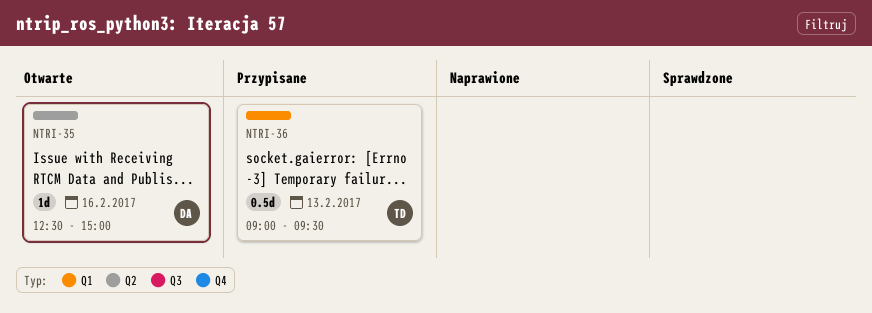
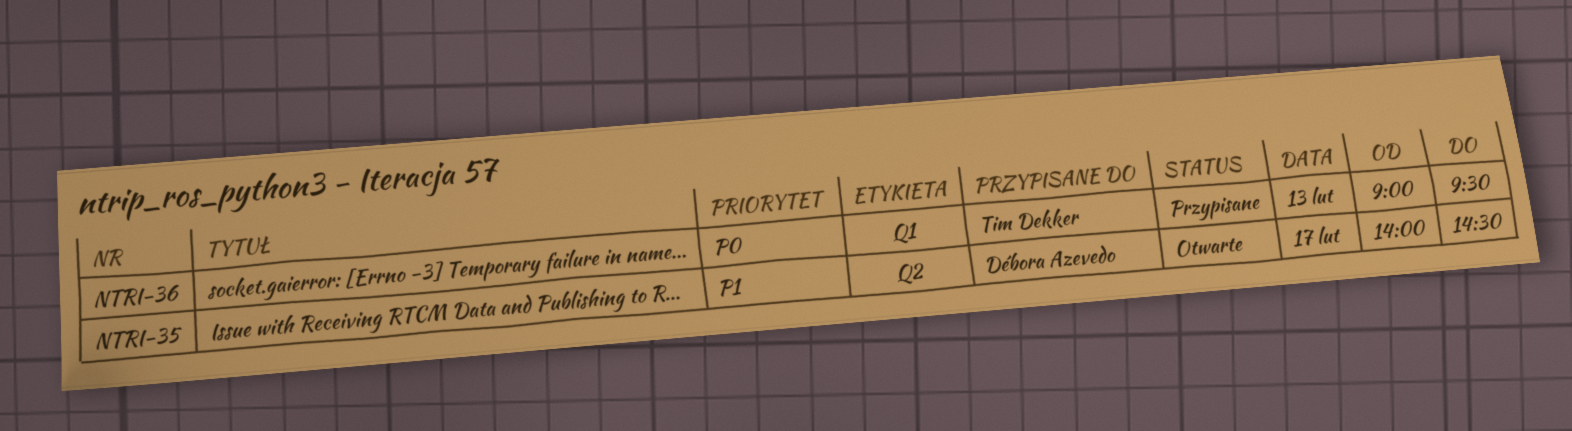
NTRI-35, day: Feb 16 -> Feb 17
NTRI-35, begins: 12:30 -> 14:00
NTRI-35, ends: 15:00 -> 14:30

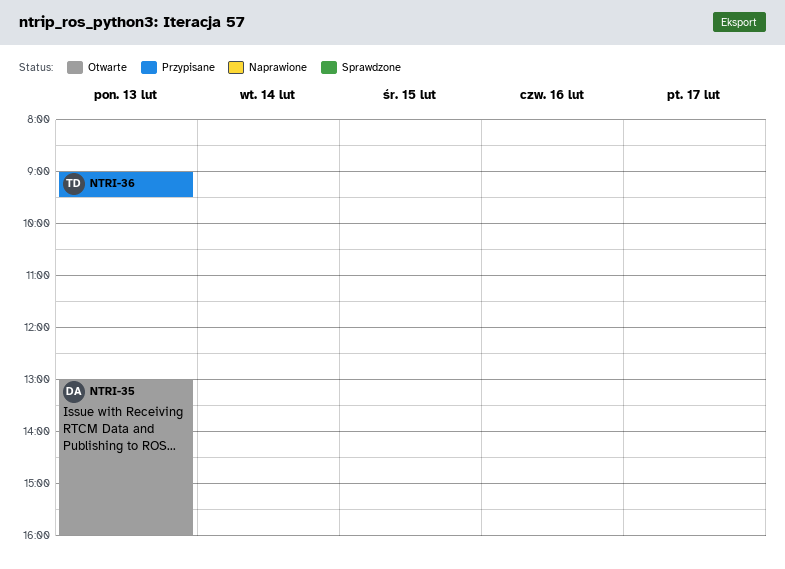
NTRI-35, day: Feb 17 -> Feb 13
NTRI-35, begins: 14:00 -> 13:00
NTRI-35, ends: 14:30 -> 16:00

